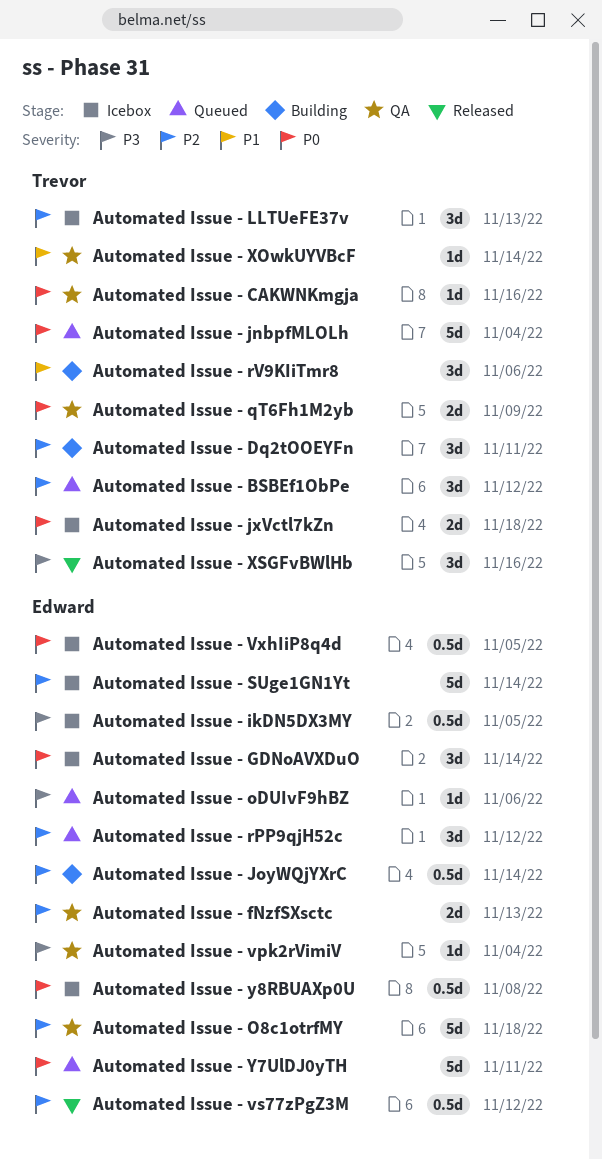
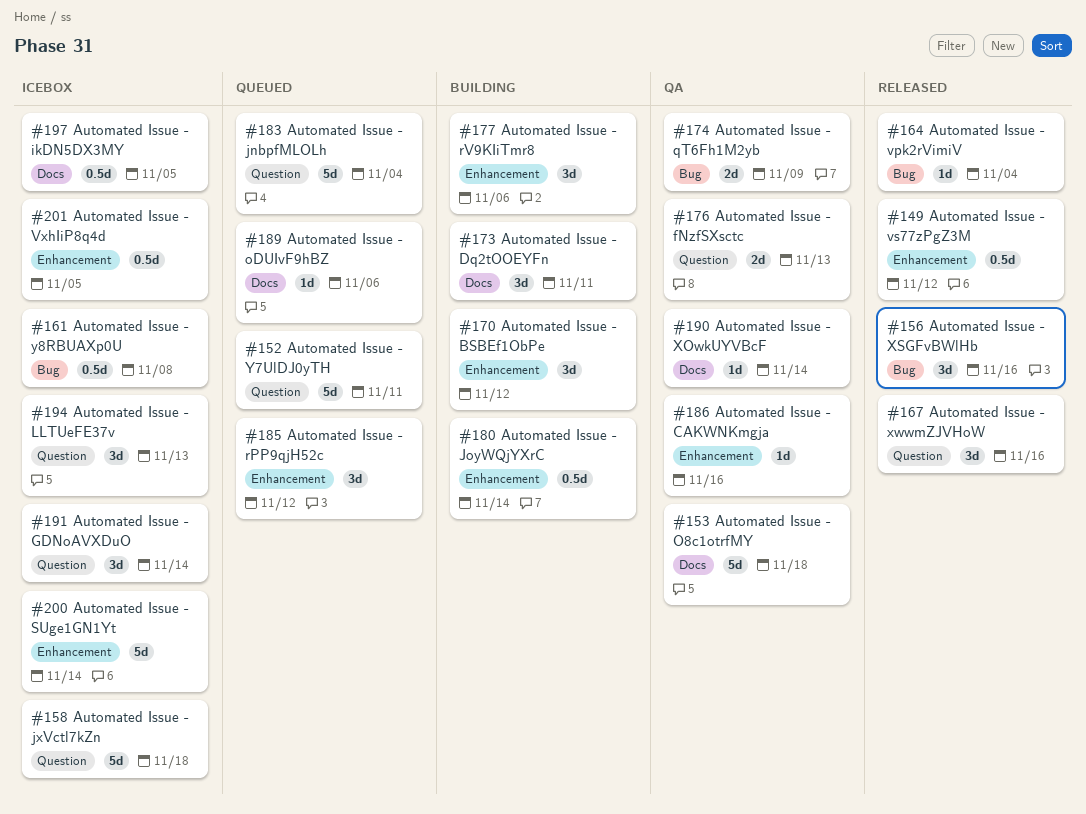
Automated Issue - BSBEf1ObPe, status: Queued -> Building
Automated Issue - jxVctl7kZn, estimate: 2d -> 5d
Automated Issue - vpk2rVimiV, status: QA -> Released
Automated Issue - xwwmZJVHoW: none -> present

